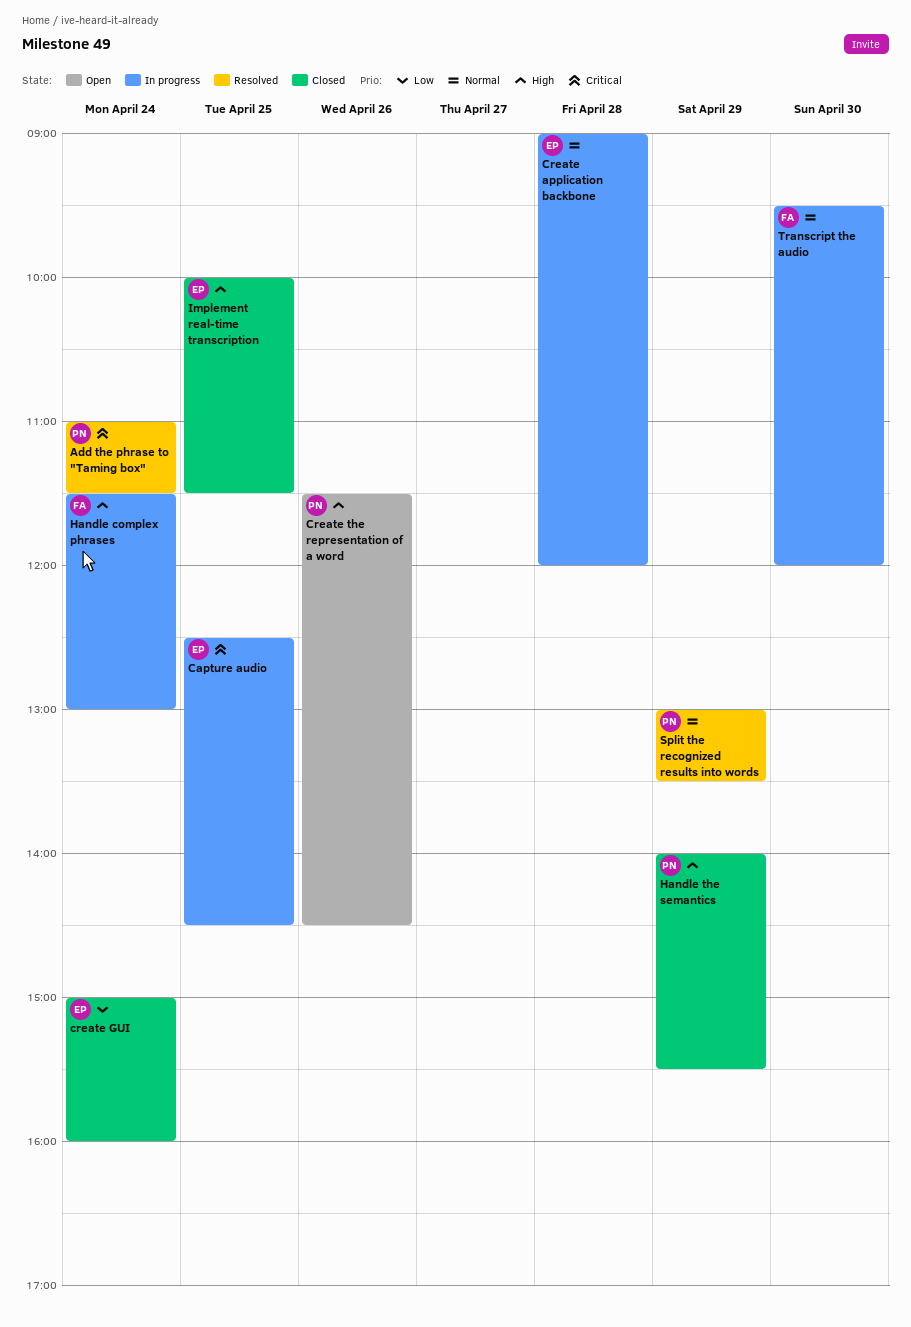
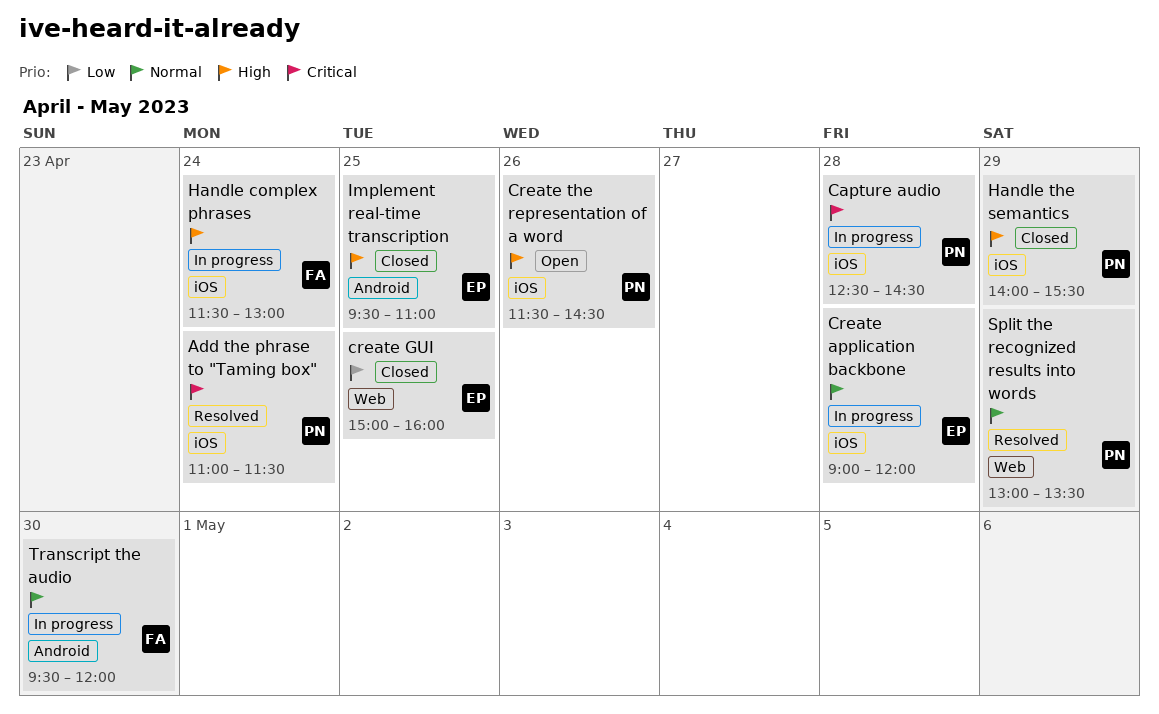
Capture audio, owner: EP -> PN
Capture audio, day: Apr 25 -> Apr 28
create GUI, day: Apr 24 -> Apr 25
Implement real-time transcription, begins: 10:00 -> 09:30
Implement real-time transcription, ends: 11:30 -> 11:00

